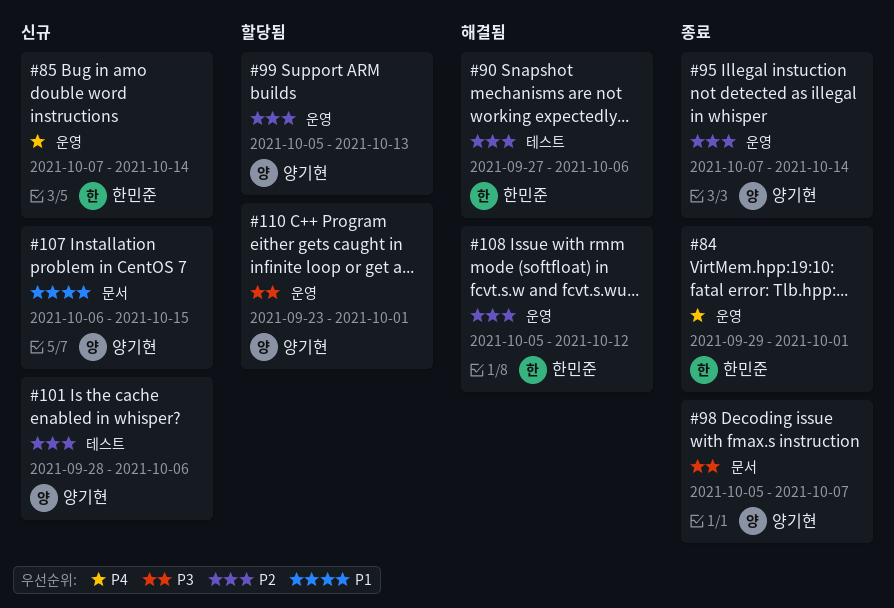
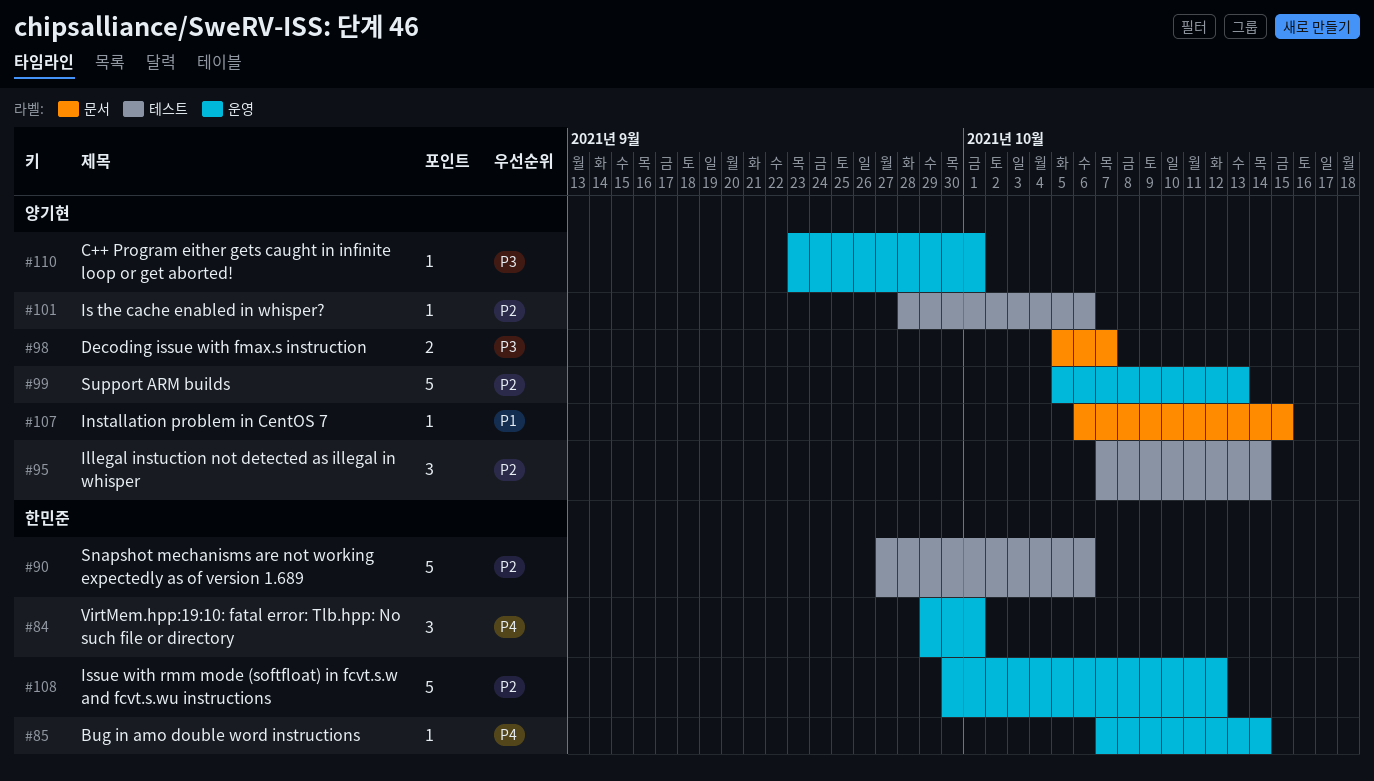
#95, label: 운영 -> 테스트
#108, start: Oct 5 -> Sep 30

